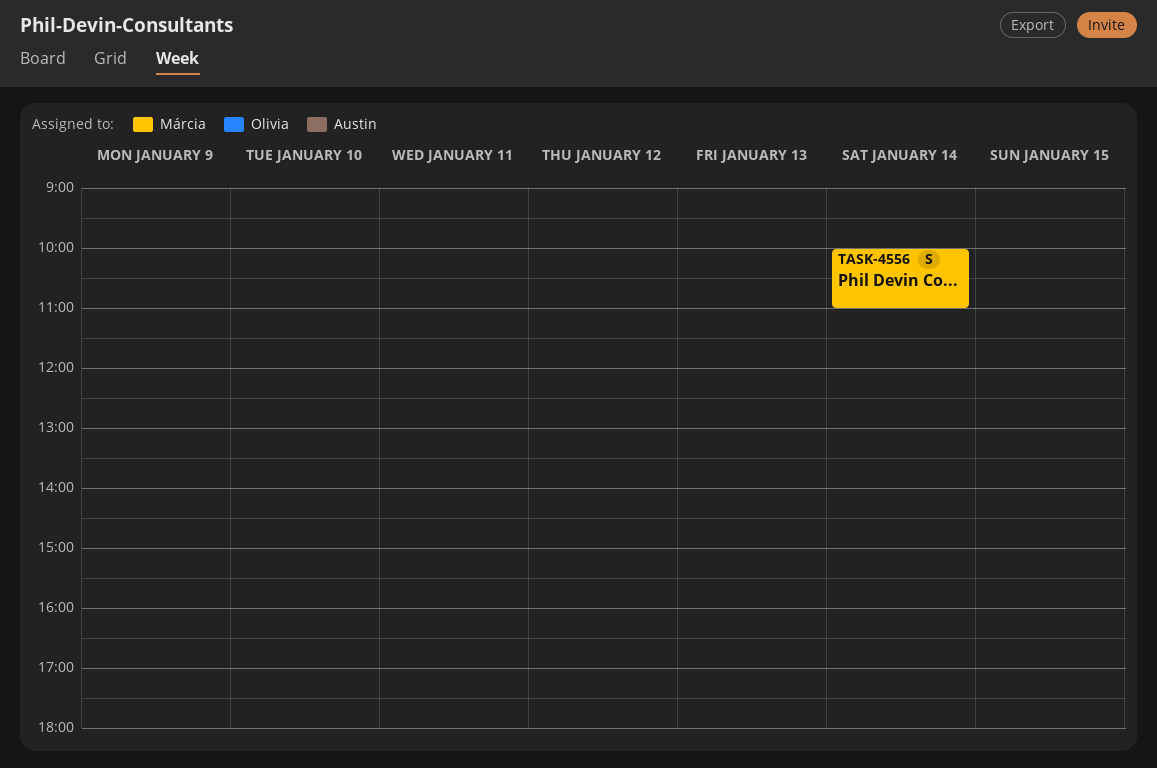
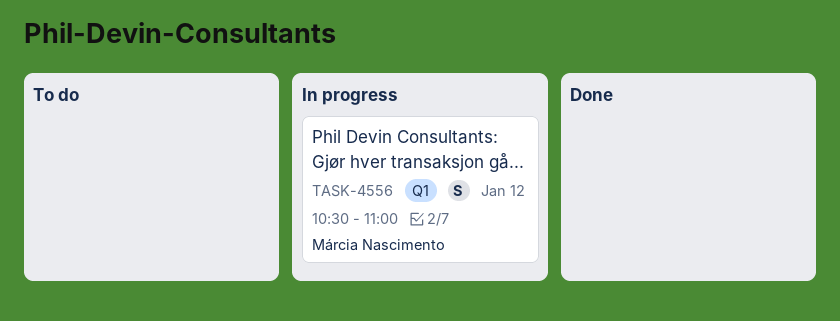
TASK-4556, day: Jan 14 -> Jan 12
TASK-4556, begins: 10:00 -> 10:30

